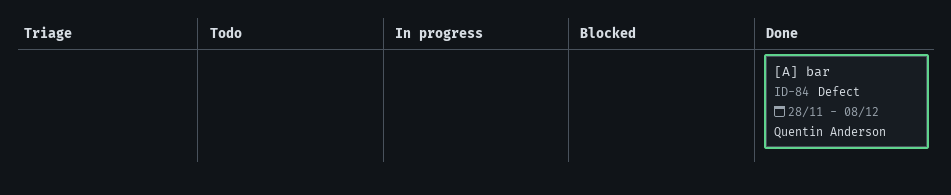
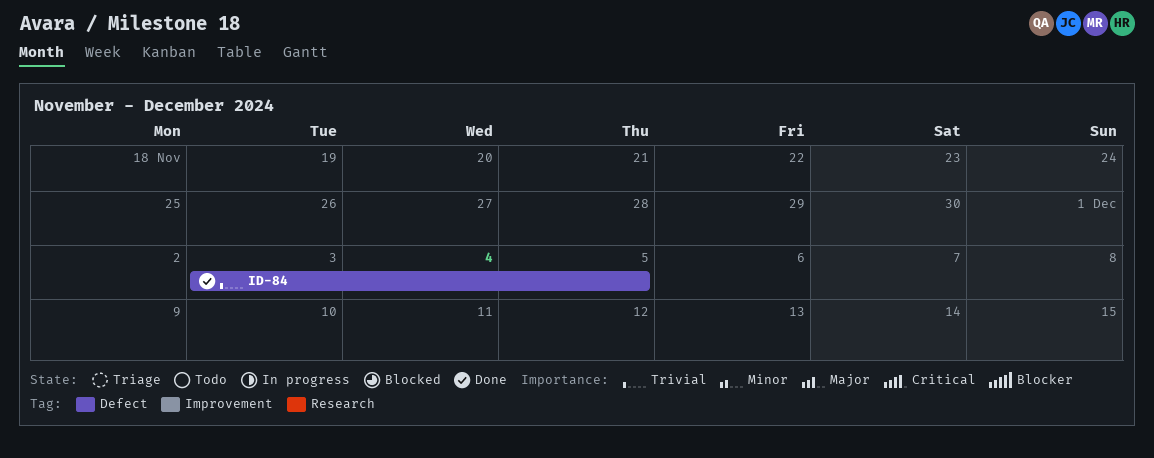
ID-84, start: Nov 28 -> Dec 3
ID-84, due: Dec 8 -> Dec 5

